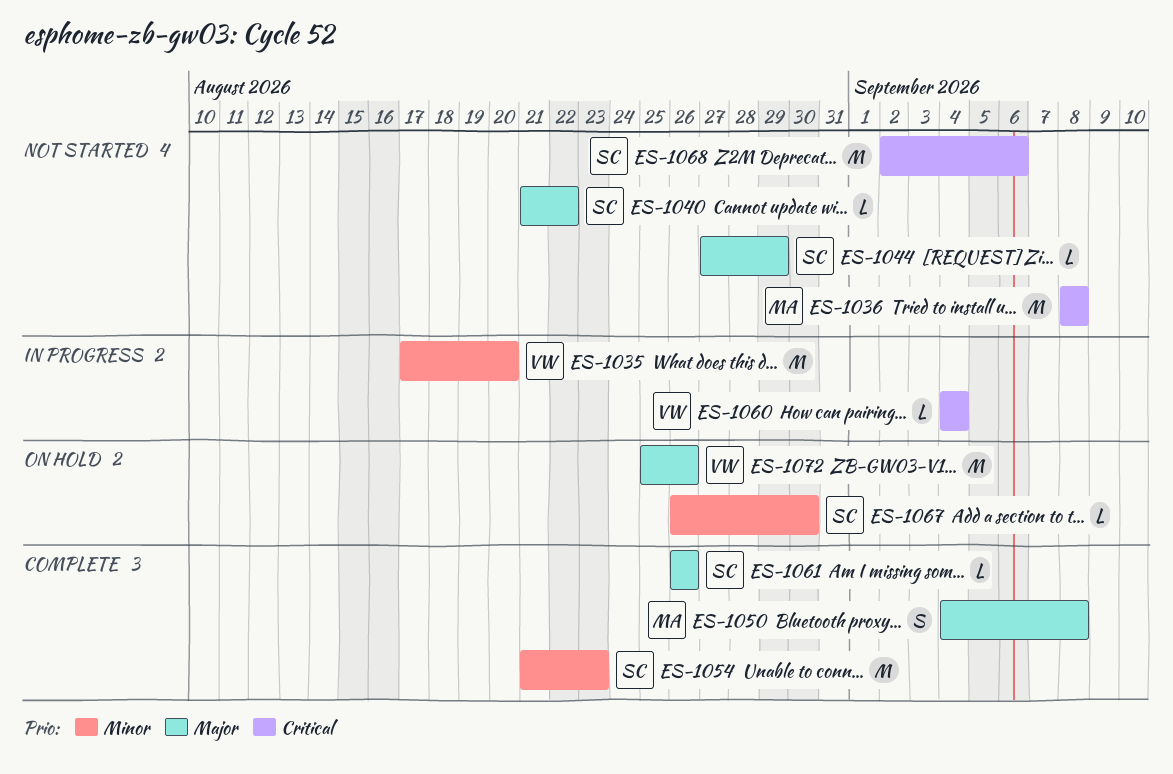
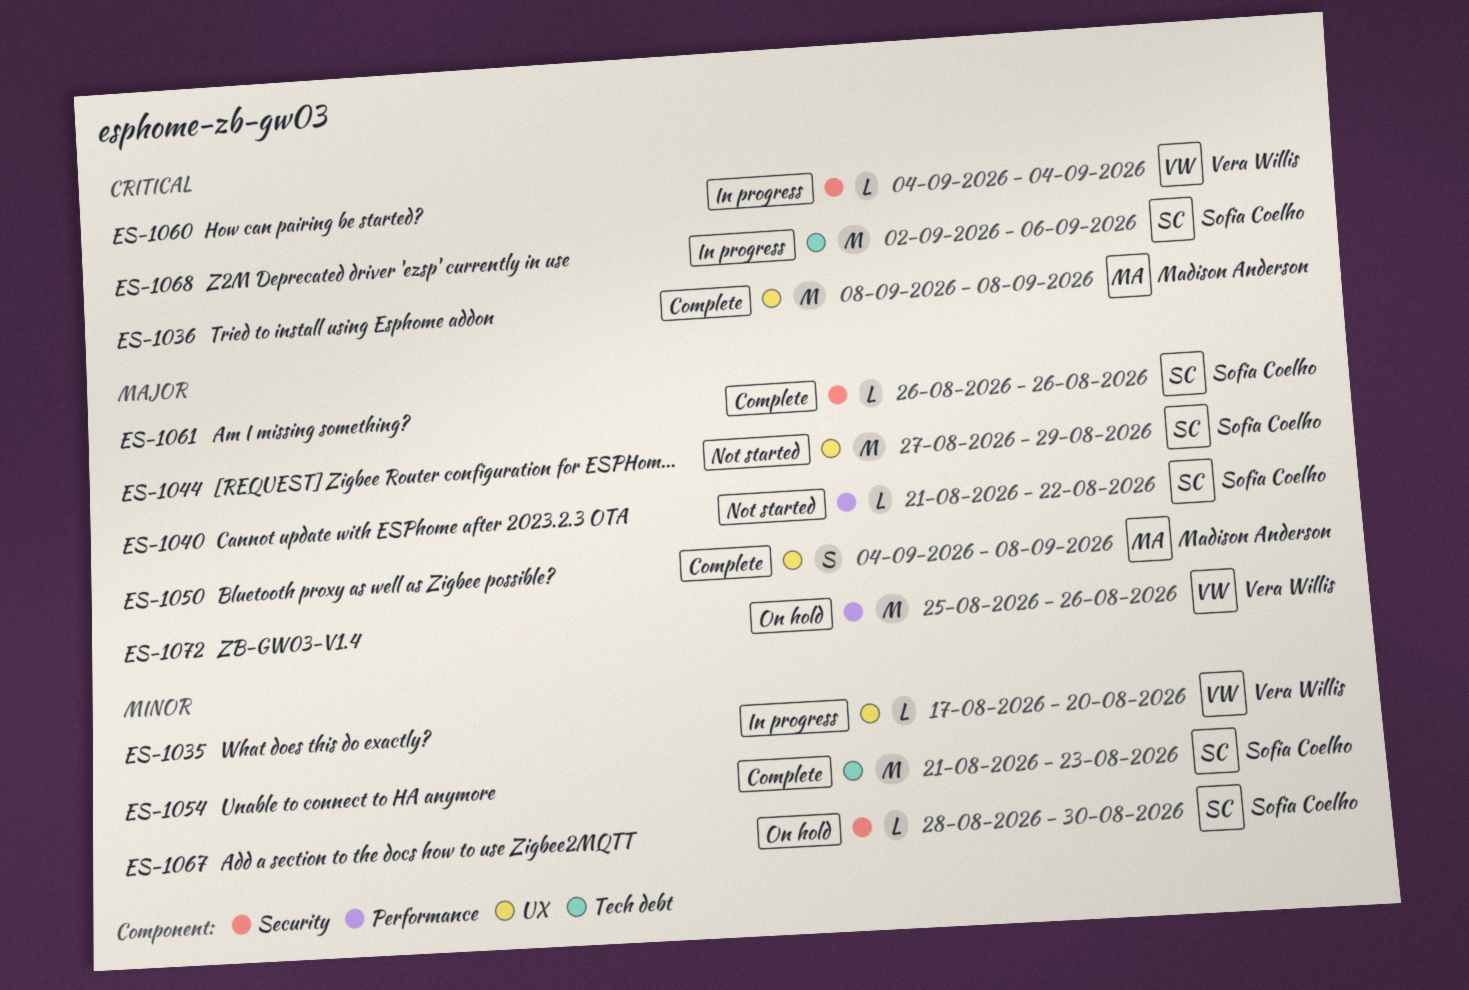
ES-1035, estimate: M -> L
ES-1036, status: Not started -> Complete
ES-1044, estimate: L -> M
ES-1067, start: Aug 26 -> Aug 28
ES-1068, status: Not started -> In progress

